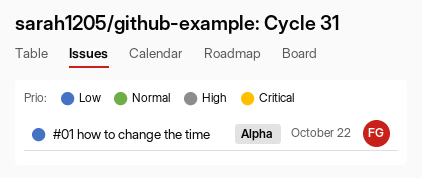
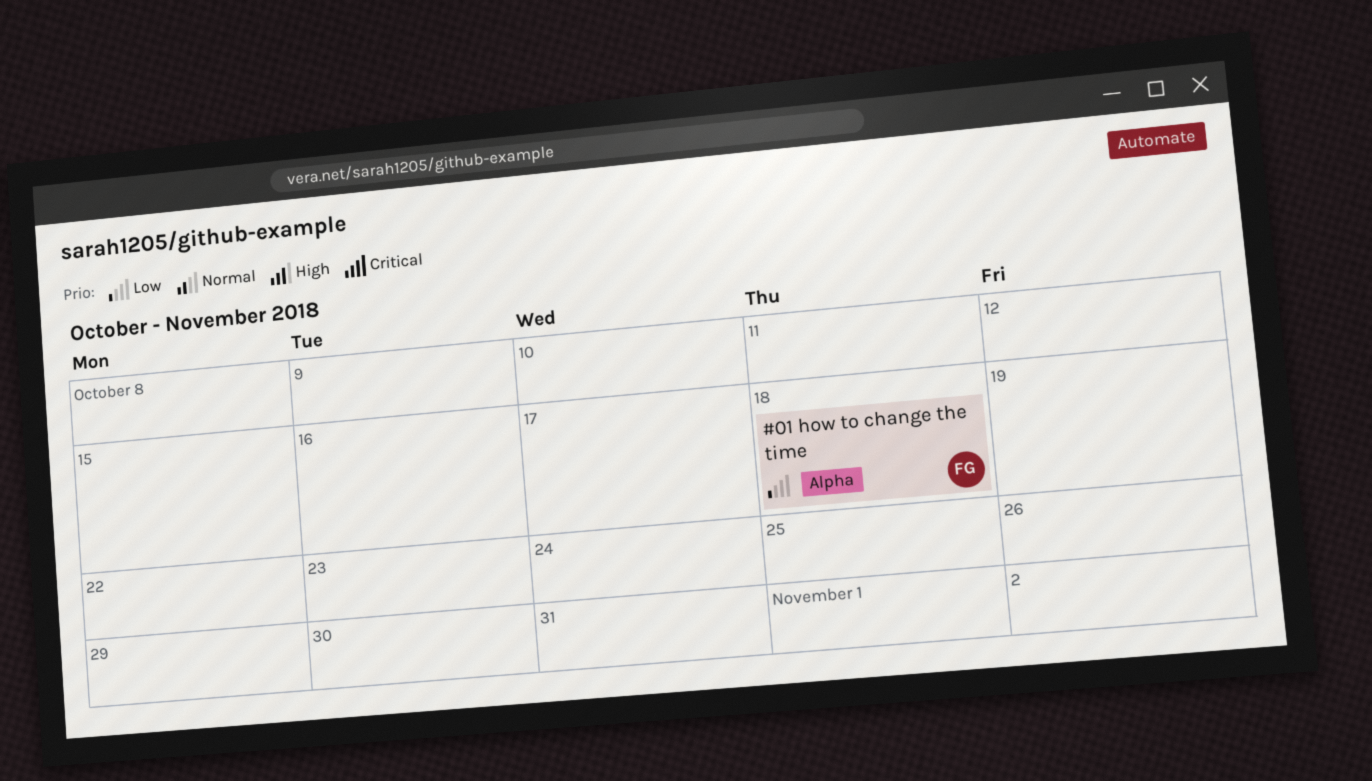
#01 how to change the time, due: Oct 22 -> Oct 18

